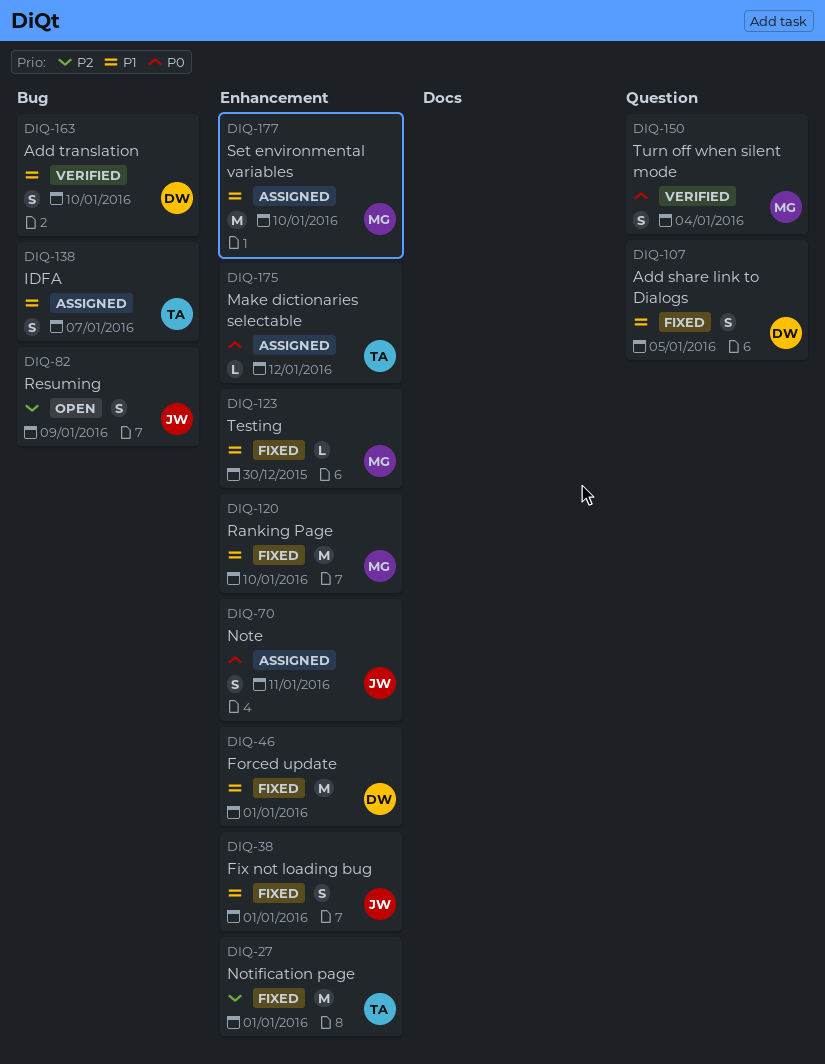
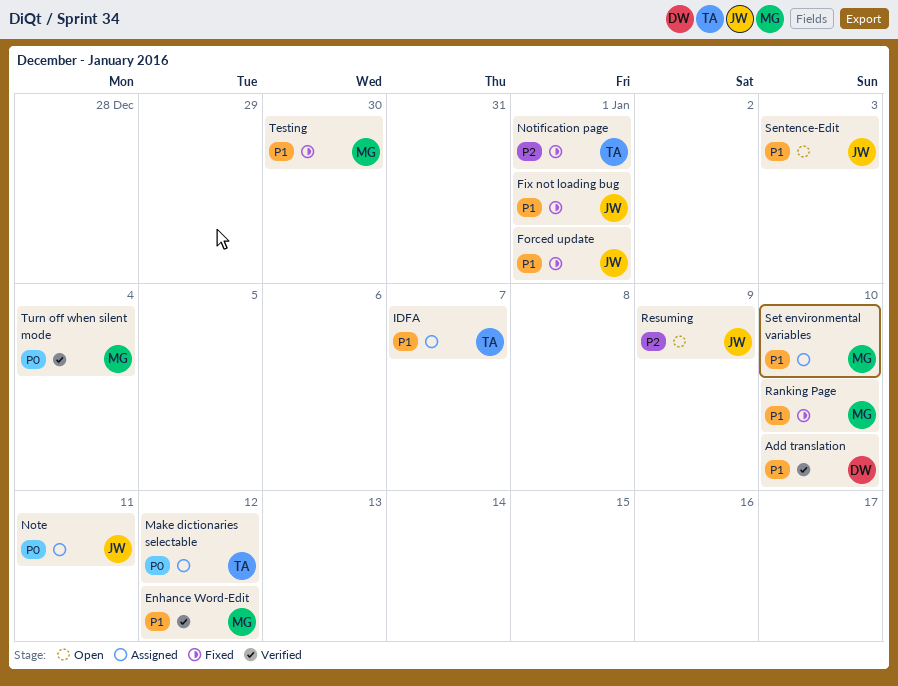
Add share link to Dialogs: present -> none
Enhance Word-Edit: none -> present
Forced update, owner: DW -> JW
Sentence-Edit: none -> present

